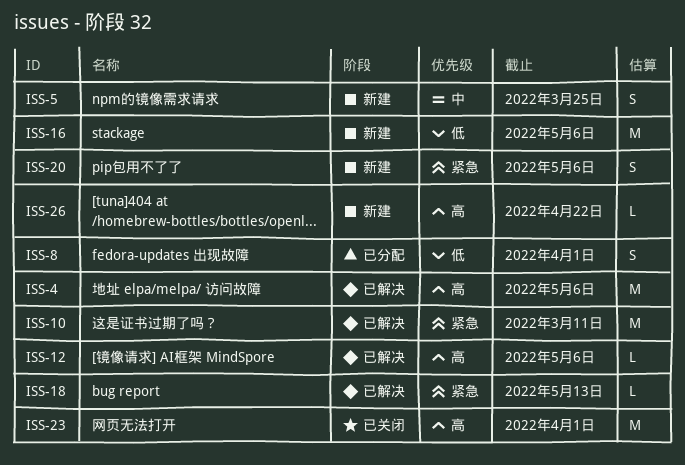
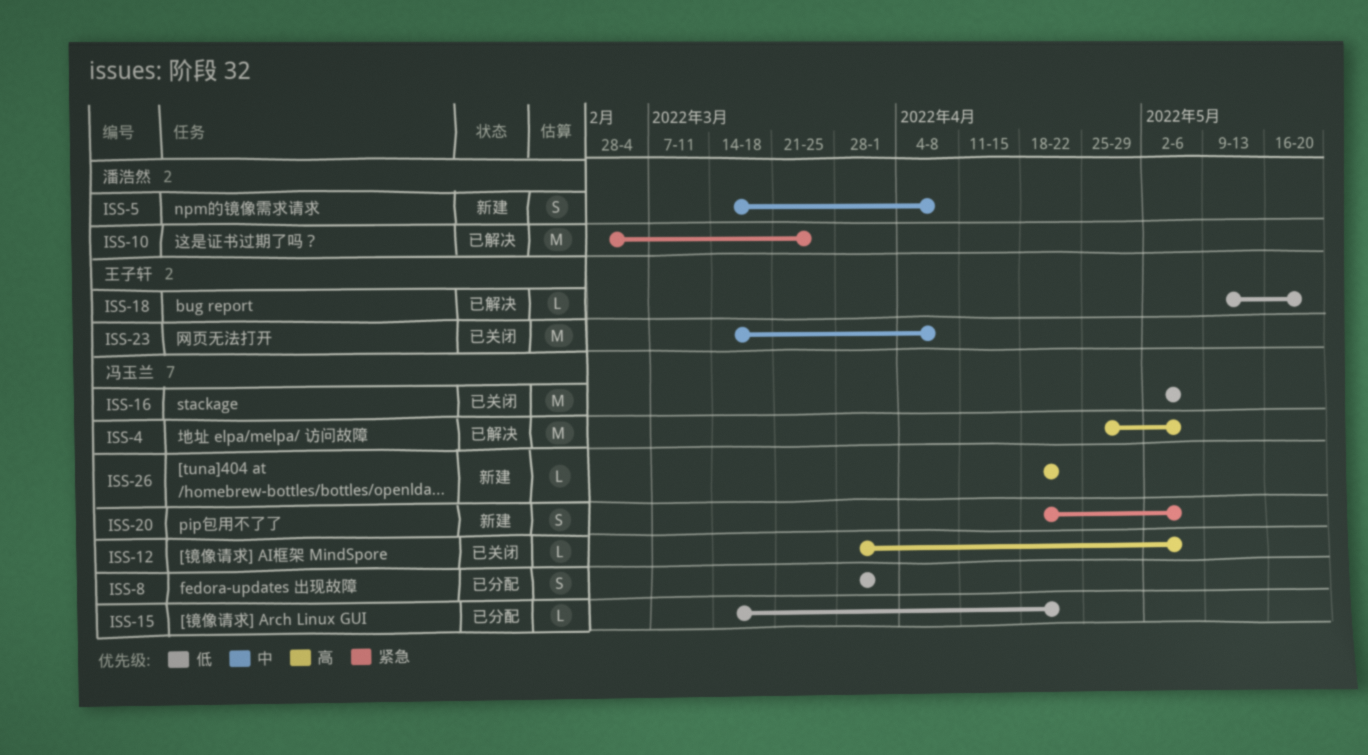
ISS-5, due: Mar 25 -> Apr 8
ISS-10, due: Mar 11 -> Mar 25
ISS-12, status: 已解决 -> 已关闭
ISS-15: none -> present
ISS-16, status: 新建 -> 已关闭
ISS-18, priority: 紧急 -> 低
ISS-18, due: May 13 -> May 20
ISS-23, priority: 高 -> 中
ISS-23, due: Apr 1 -> Apr 8

